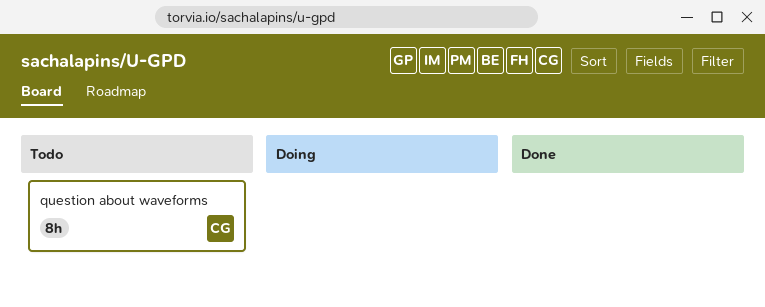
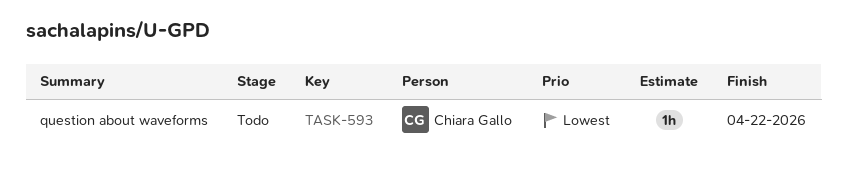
question about waveforms, estimate: 8h -> 1h

